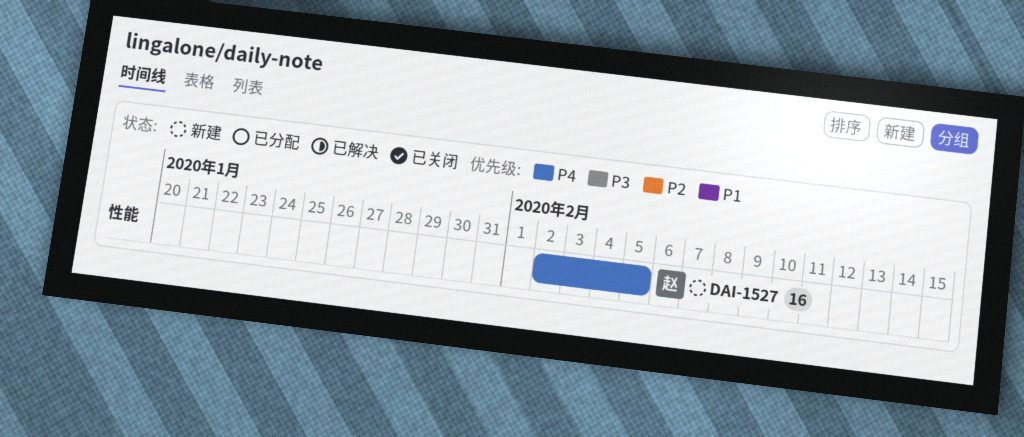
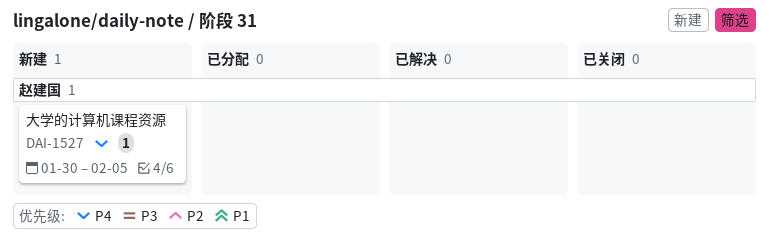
DAI-1527, estimate: 16 -> 1
DAI-1527, start: Feb 2 -> Jan 30

